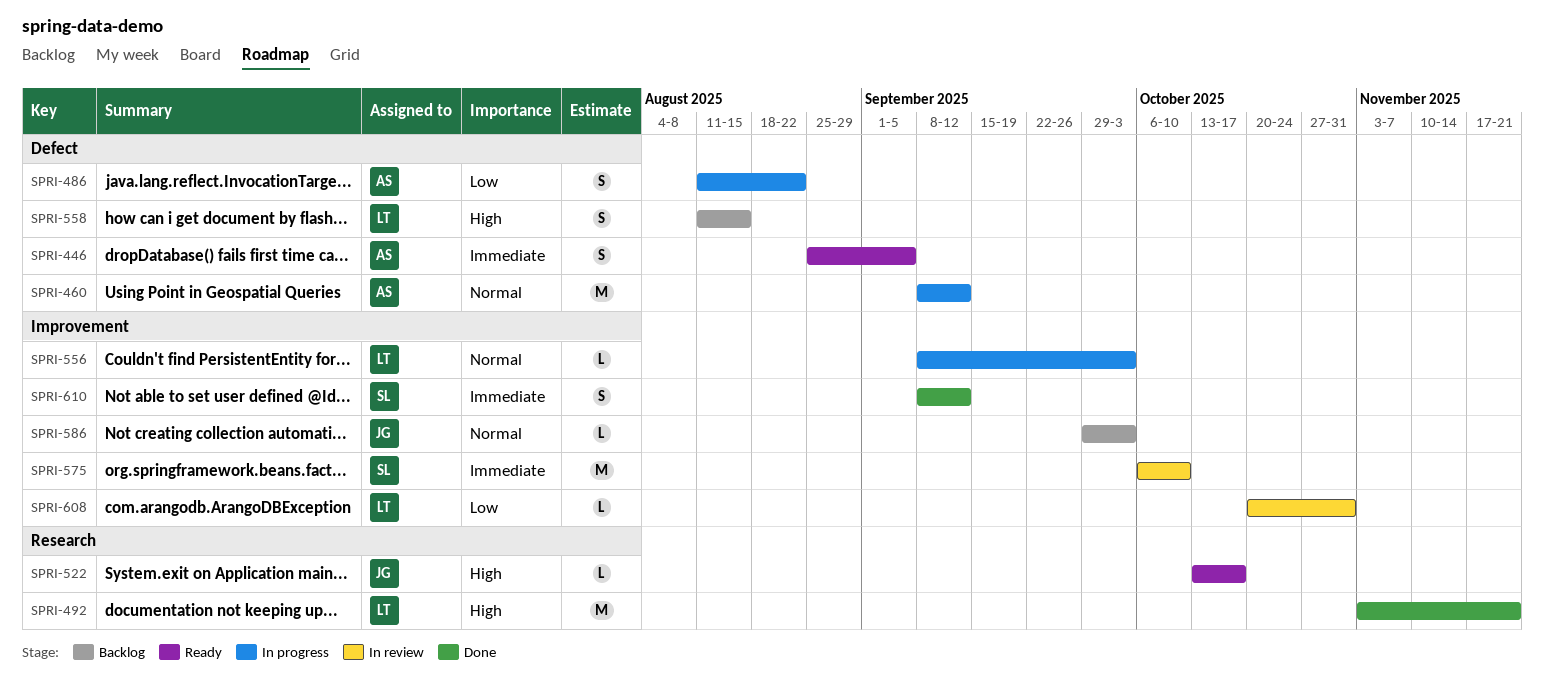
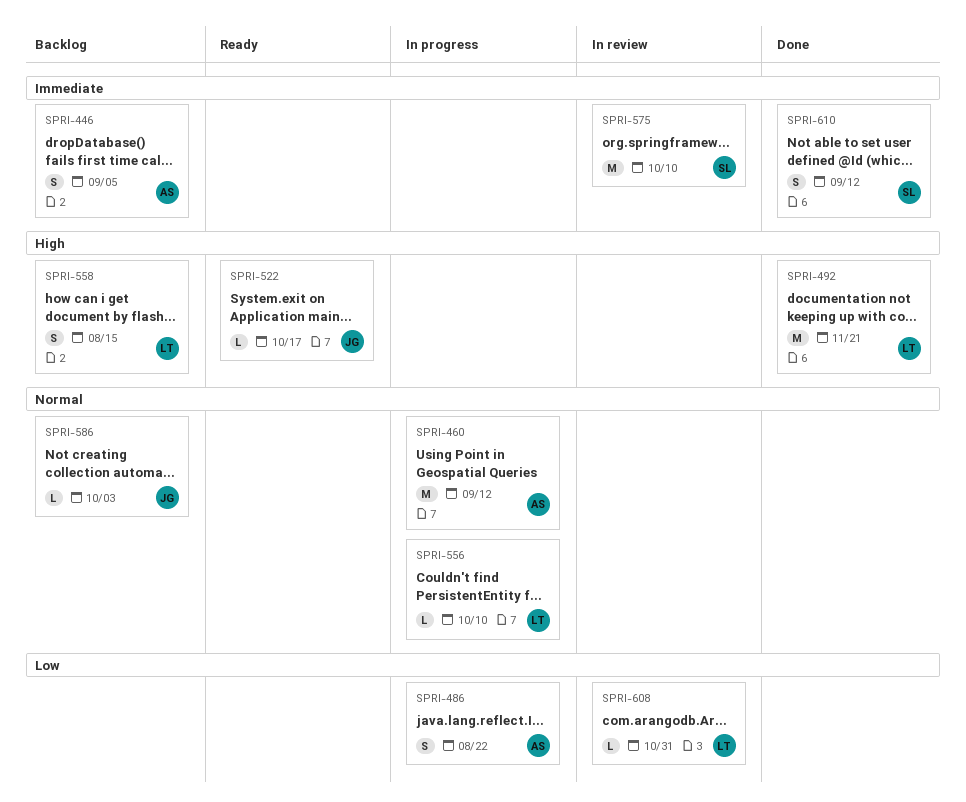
SPRI-446, status: Ready -> Backlog
SPRI-556, due: Oct 3 -> Oct 10

